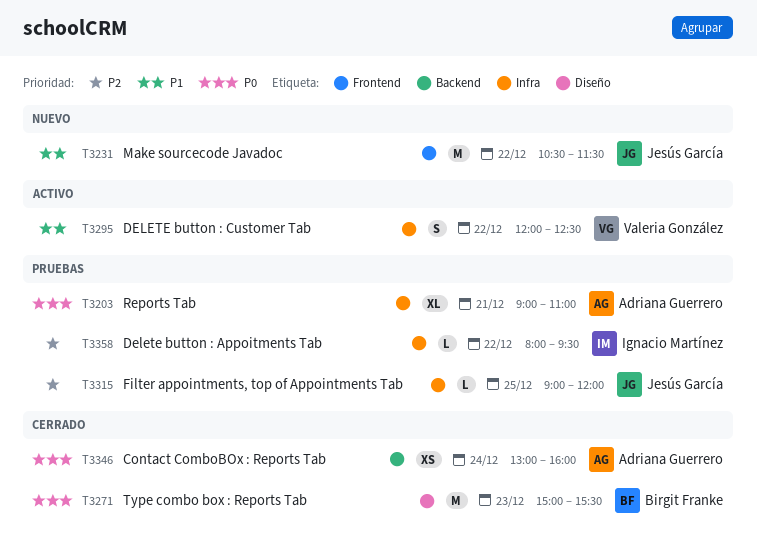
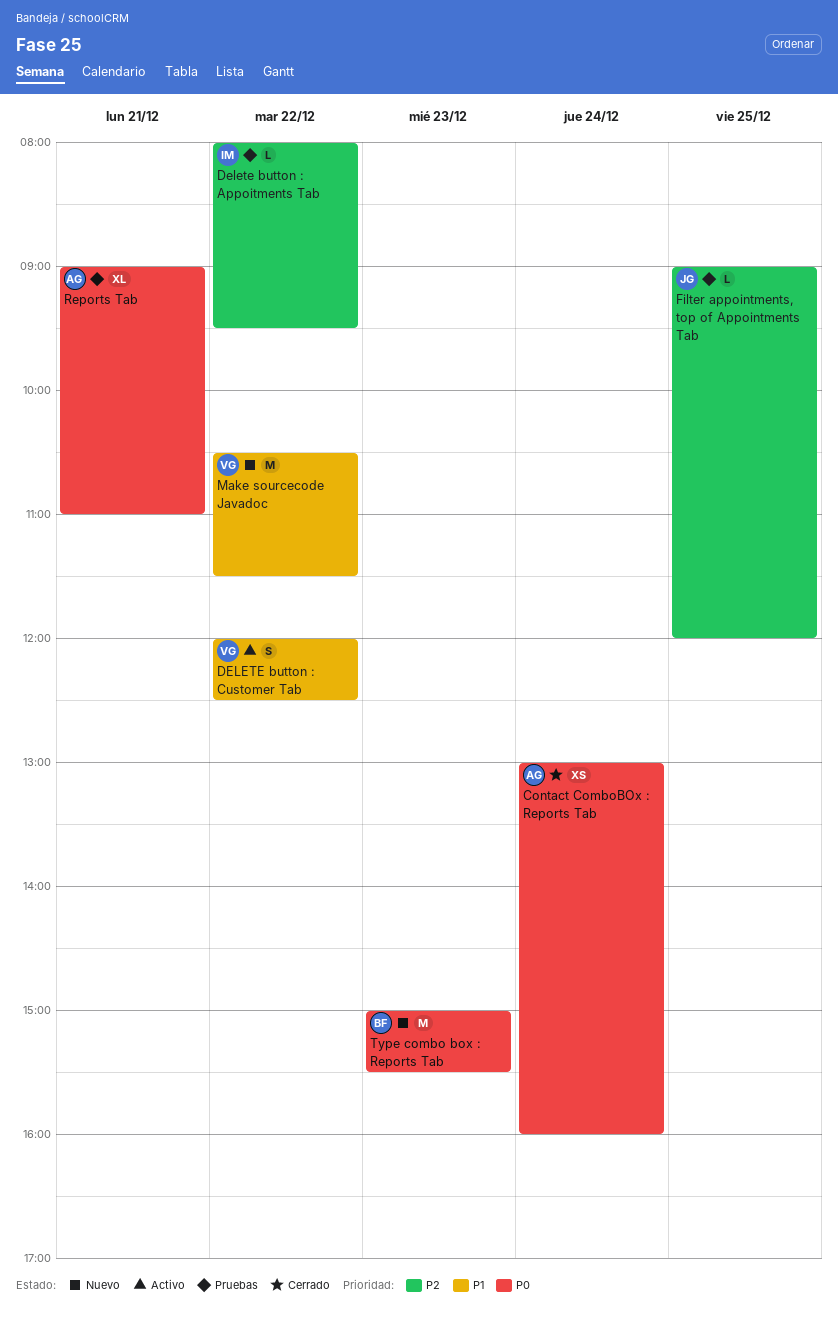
Make sourcecode Javadoc, owner: Jesús García -> Valeria González
Type combo box : Reports Tab, status: Cerrado -> Nuevo

